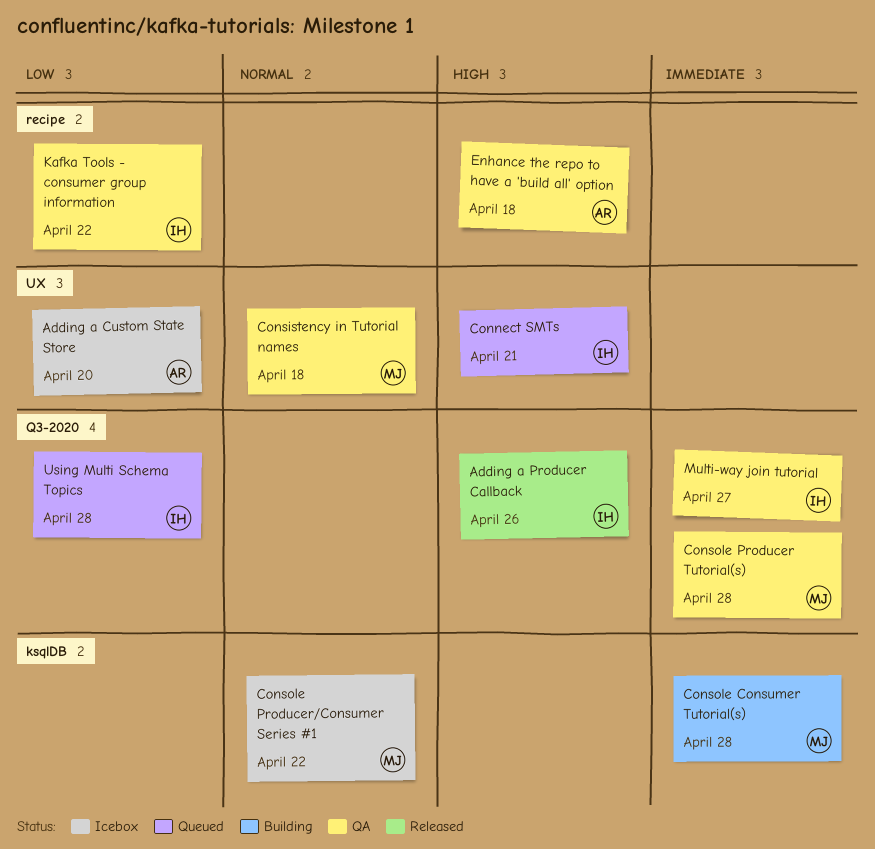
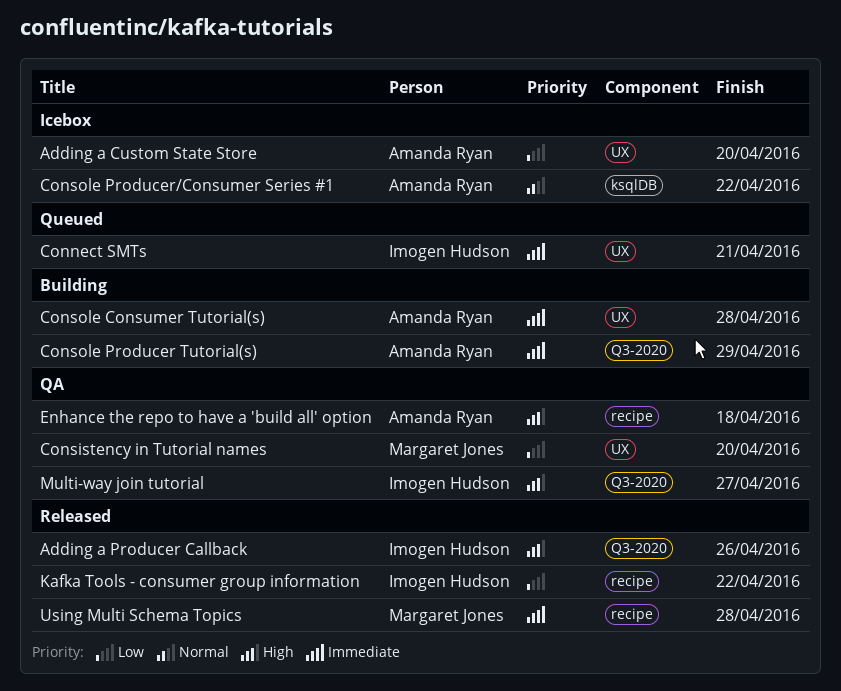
Connect SMTs, priority: High -> Immediate
Consistency in Tutorial names, priority: Normal -> Low
Consistency in Tutorial names, due: Apr 18 -> Apr 20
Console Consumer Tutorial(s), owner: Margaret Jones -> Amanda Ryan
Console Consumer Tutorial(s), label: ksqlDB -> UX
Console Producer Tutorial(s), status: QA -> Building
Console Producer Tutorial(s), owner: Margaret Jones -> Amanda Ryan
Console Producer Tutorial(s), due: Apr 28 -> Apr 29
Console Producer/Consumer Series #1, owner: Margaret Jones -> Amanda Ryan
Kafka Tools - consumer group information, status: QA -> Released
Multi-way join tutorial, priority: Immediate -> High
Using Multi Schema Topics, status: Queued -> Released
Using Multi Schema Topics, owner: Imogen Hudson -> Margaret Jones
Using Multi Schema Topics, priority: Low -> Immediate
Using Multi Schema Topics, label: Q3-2020 -> recipe

